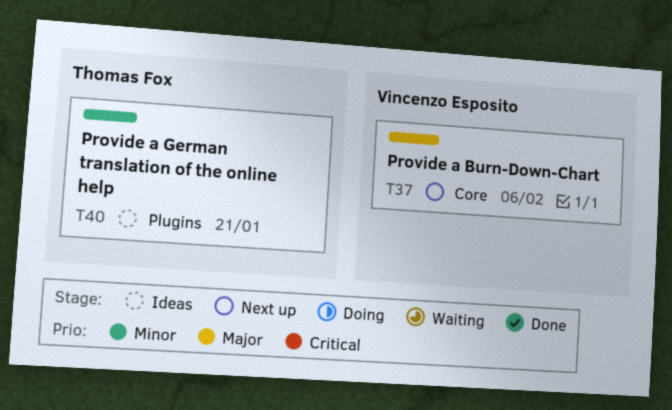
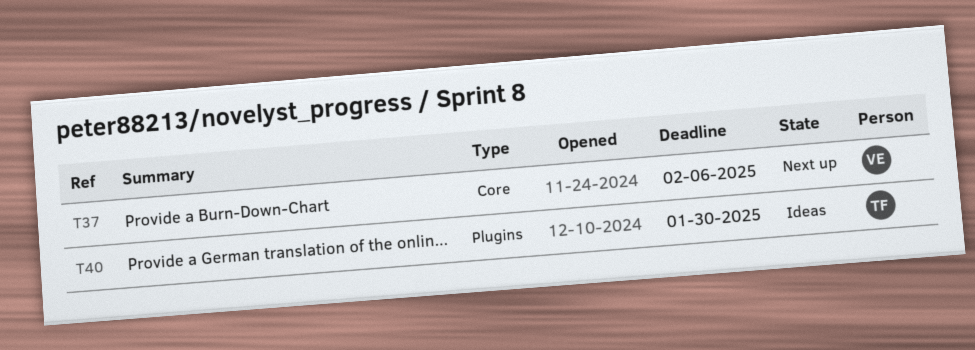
T40, due: Jan 21 -> Jan 30

